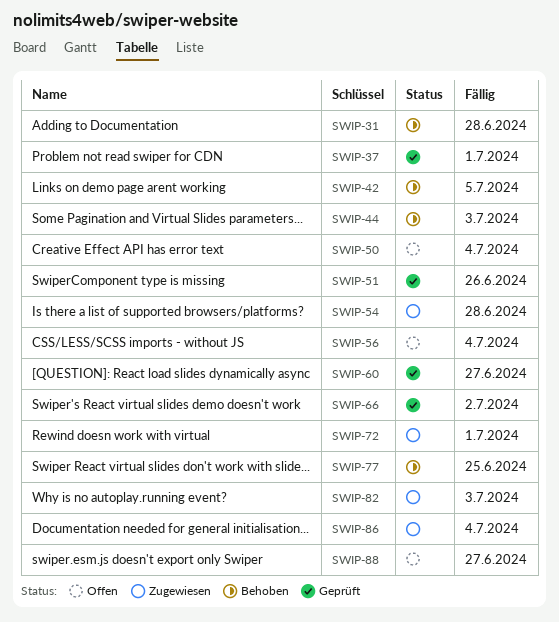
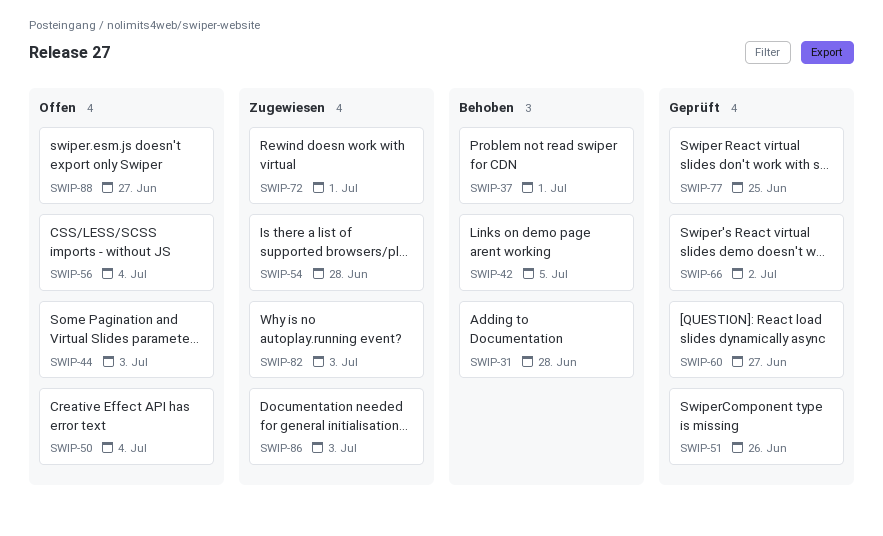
SWIP-37, status: Geprüft -> Behoben
SWIP-44, status: Behoben -> Offen
SWIP-77, status: Behoben -> Geprüft
SWIP-86, due: Jul 4 -> Jul 3

